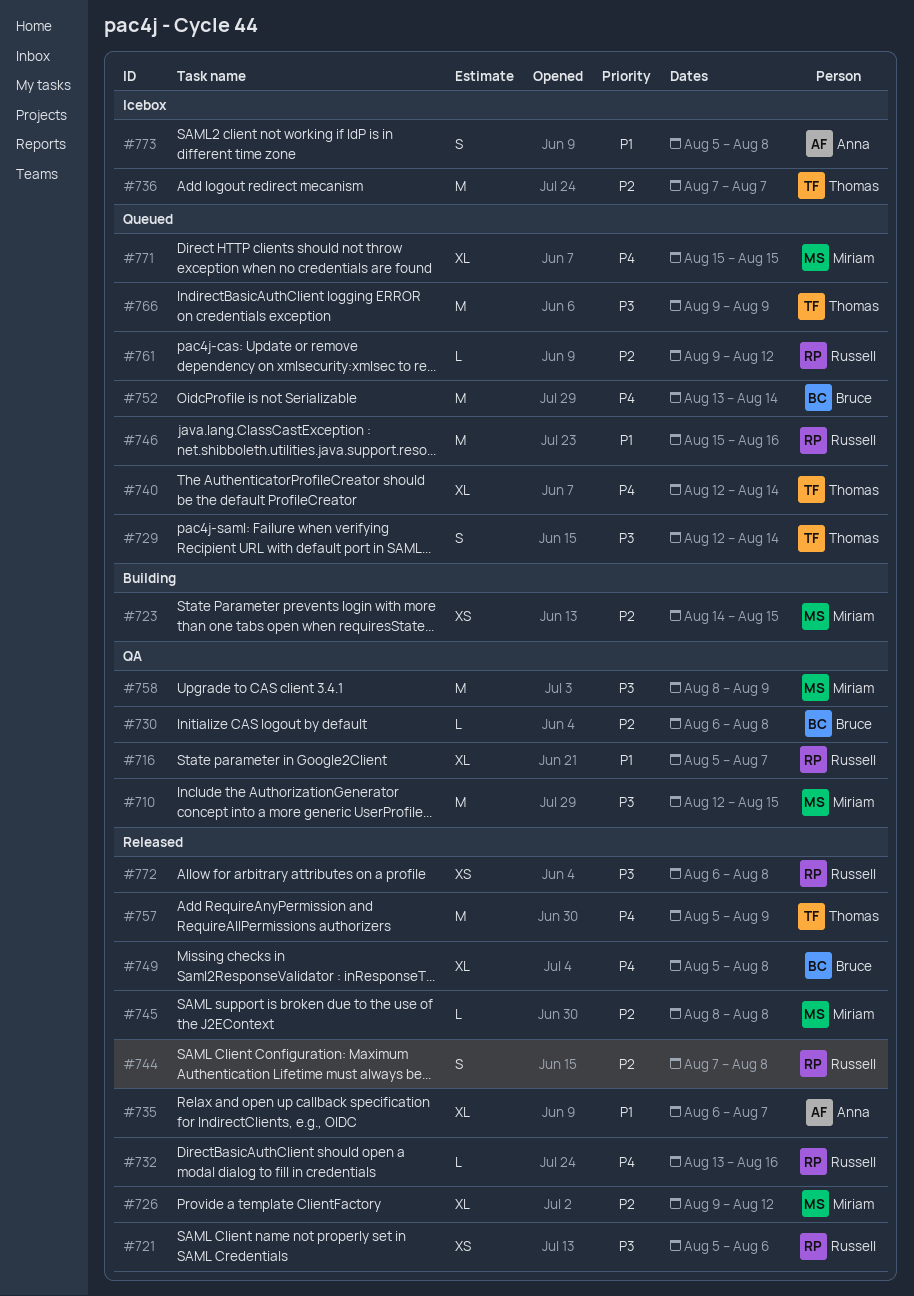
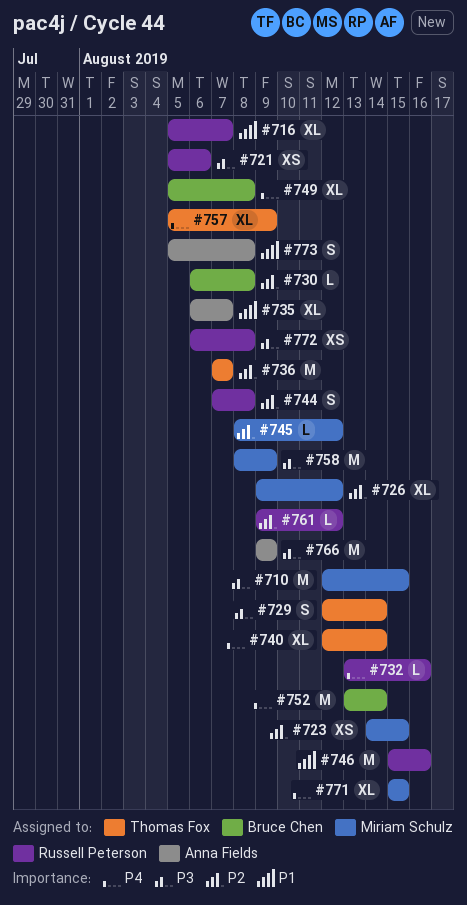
#745, due: Aug 8 -> Aug 12
#757, estimate: M -> XL
#766, owner: Thomas Fox -> Anna Fields

